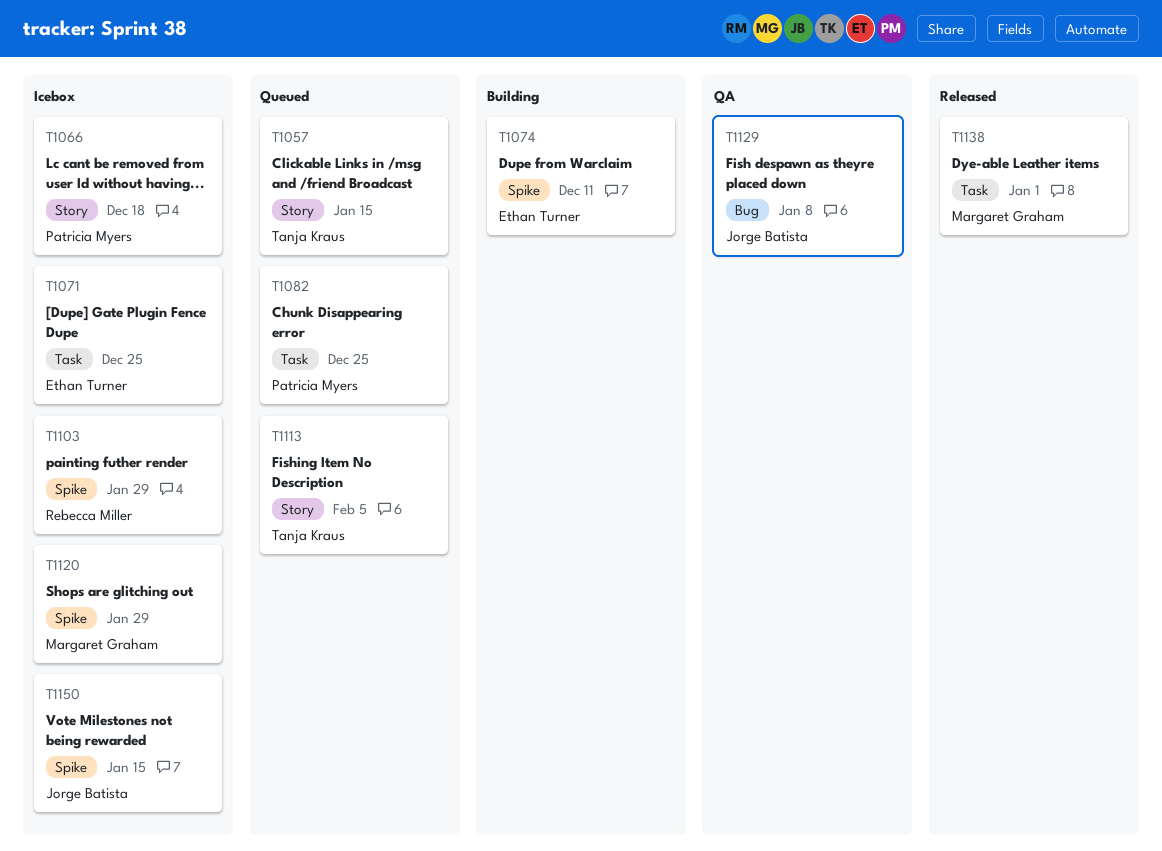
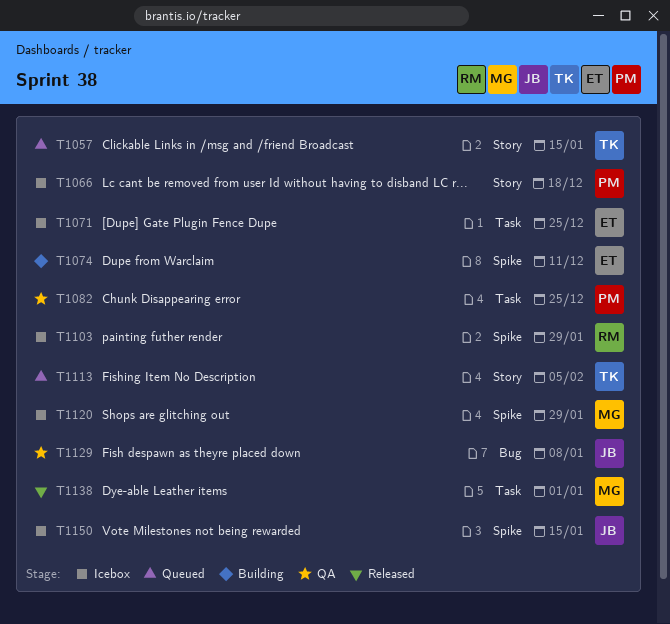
T1082, status: Queued -> QA

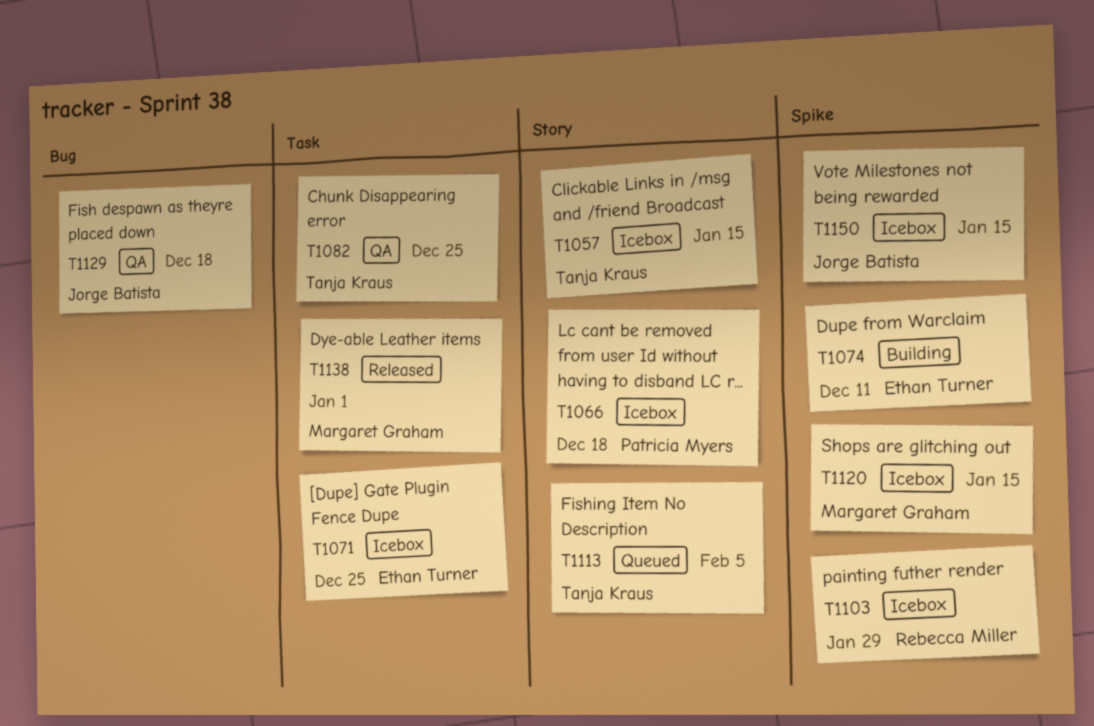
T1057, status: Queued -> Icebox
T1082, owner: Patricia Myers -> Tanja Kraus
T1120, due: Jan 29 -> Jan 15
T1129, due: Jan 8 -> Dec 18

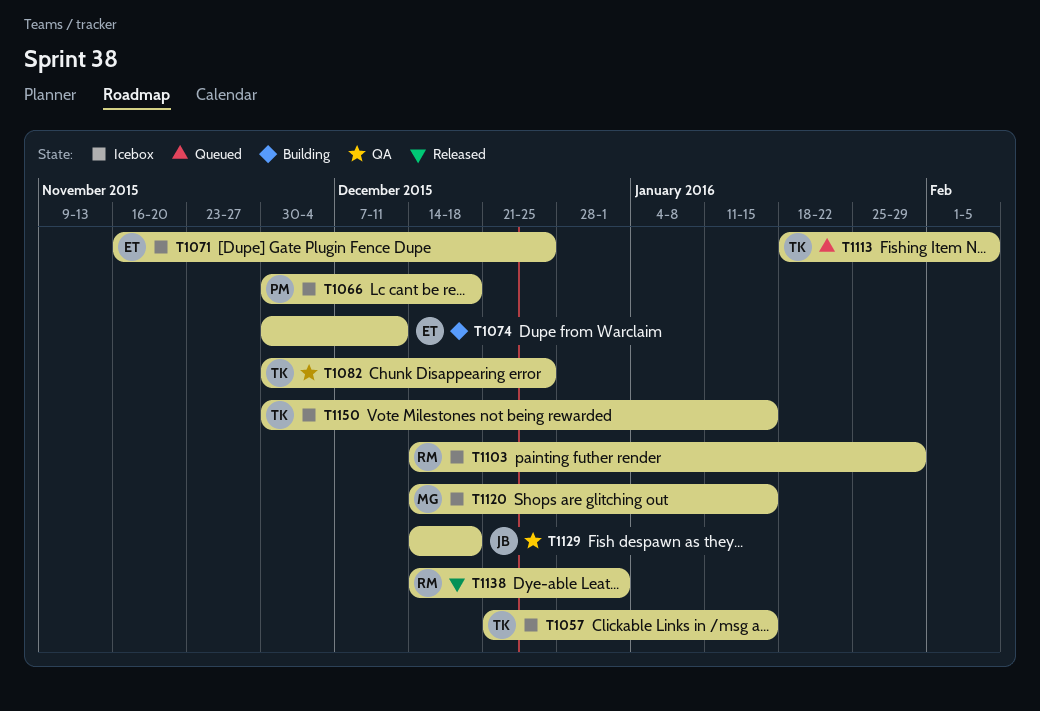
T1138, owner: Margaret Graham -> Rebecca Miller
T1150, owner: Jorge Batista -> Tanja Kraus

